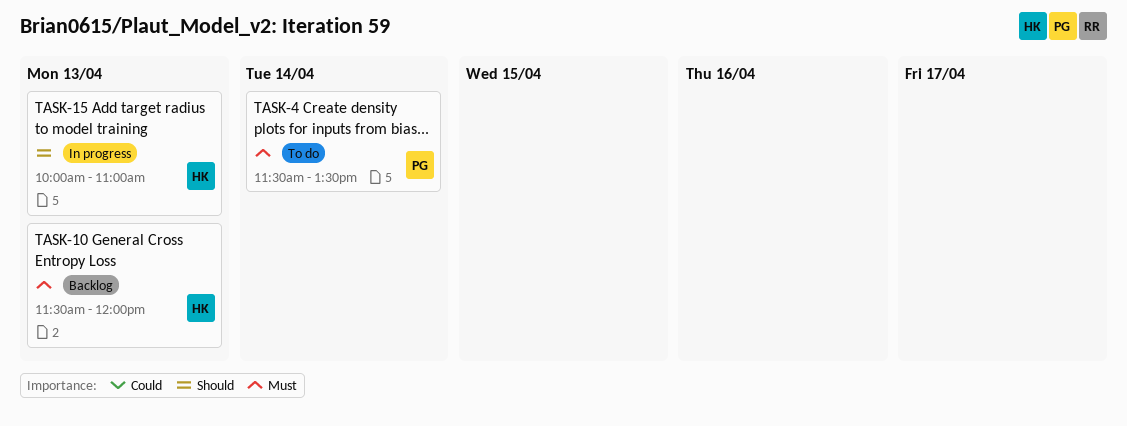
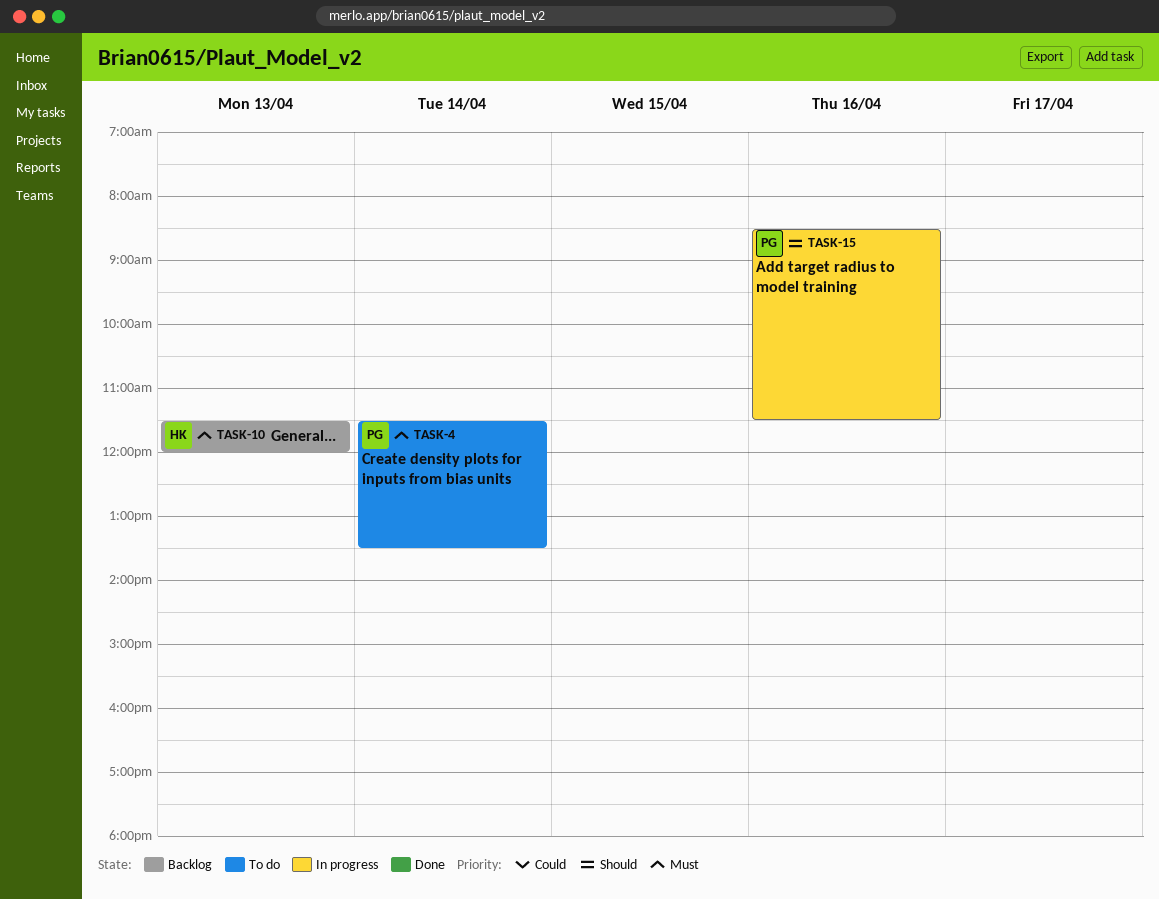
TASK-15, owner: HK -> PG
TASK-15, day: Apr 13 -> Apr 16
TASK-15, begins: 10:00 -> 08:30
TASK-15, ends: 11:00 -> 11:30

